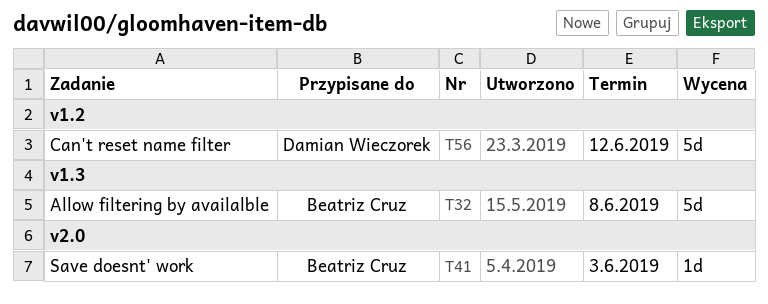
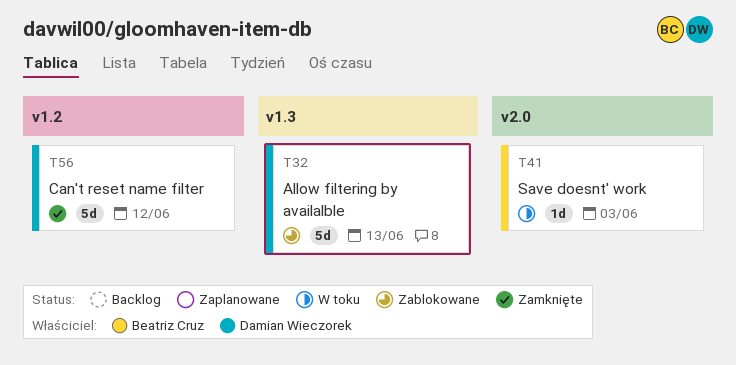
T32, owner: Beatriz Cruz -> Damian Wieczorek
T32, due: Jun 8 -> Jun 13

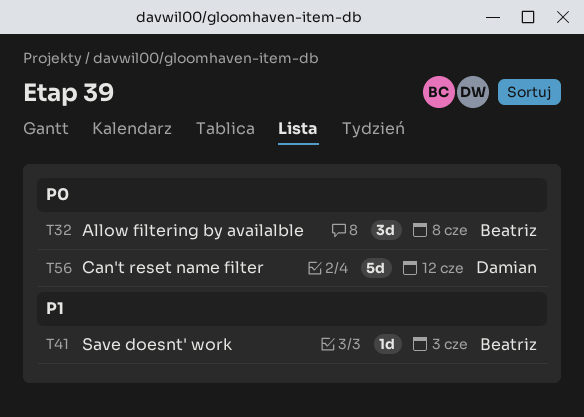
T32, owner: Damian Wieczorek -> Beatriz Cruz
T32, estimate: 5d -> 3d
T32, due: Jun 13 -> Jun 8

